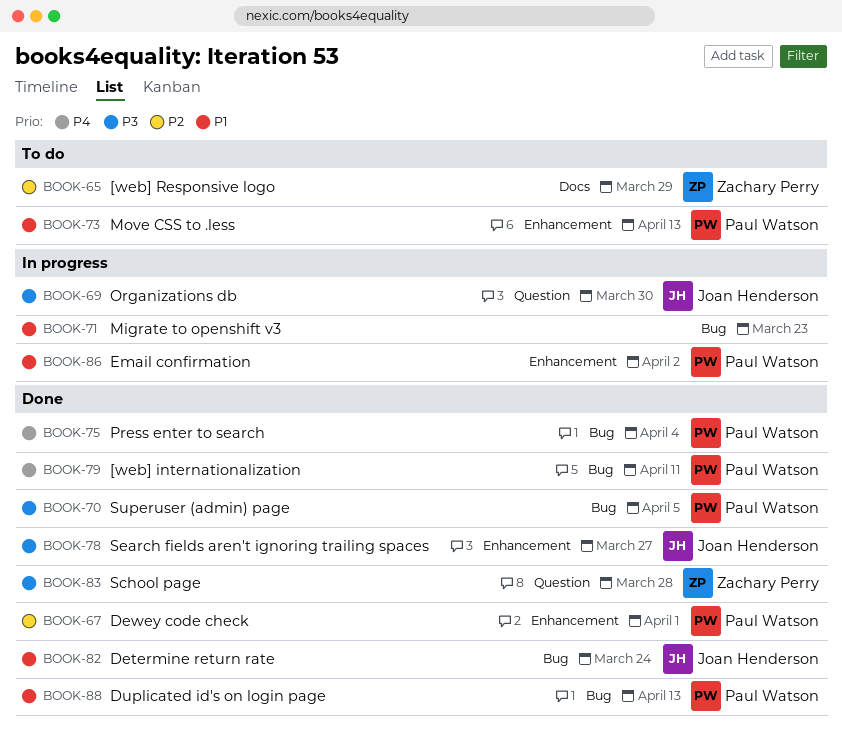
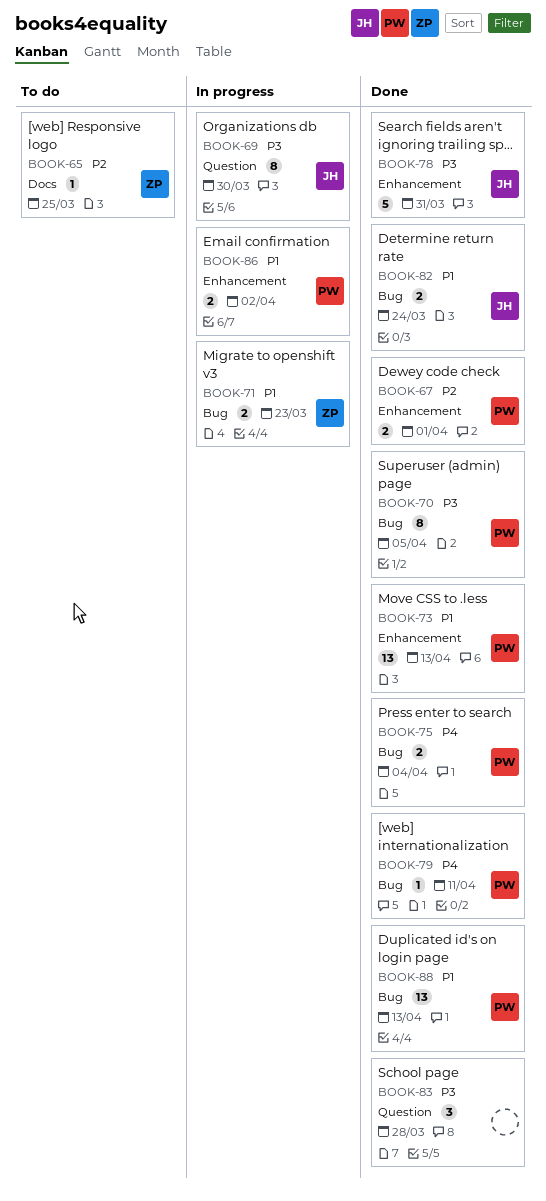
BOOK-65, due: Mar 29 -> Mar 25
BOOK-71, owner: none -> Zachary Perry
BOOK-73, status: To do -> Done
BOOK-78, due: Mar 27 -> Mar 31
BOOK-83, owner: Zachary Perry -> none

